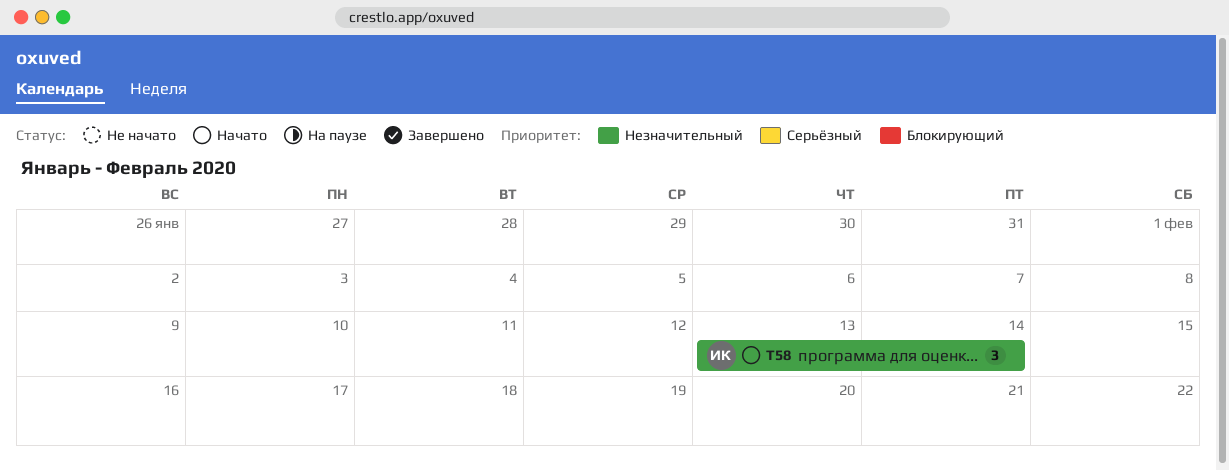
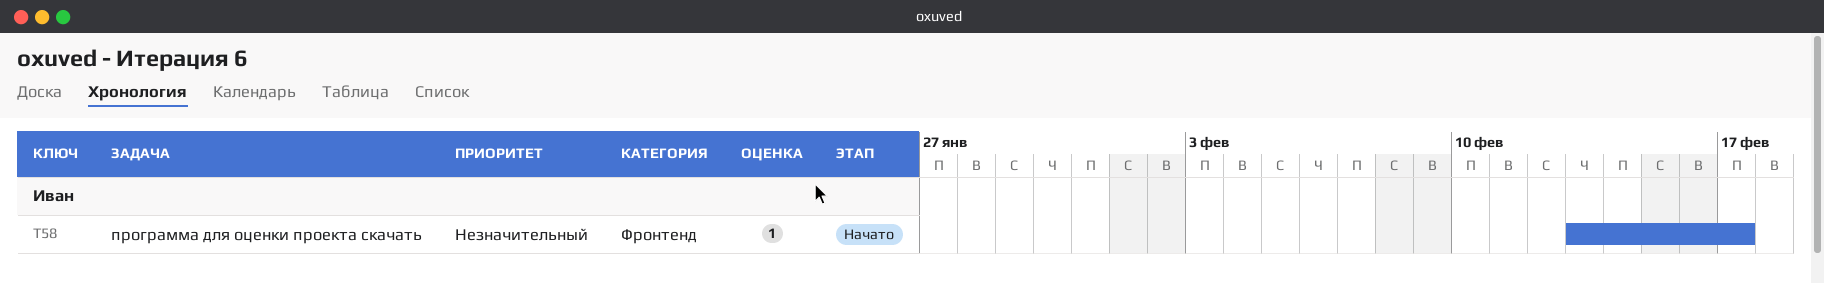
T58, estimate: 3 -> 1
T58, due: Feb 14 -> Feb 17

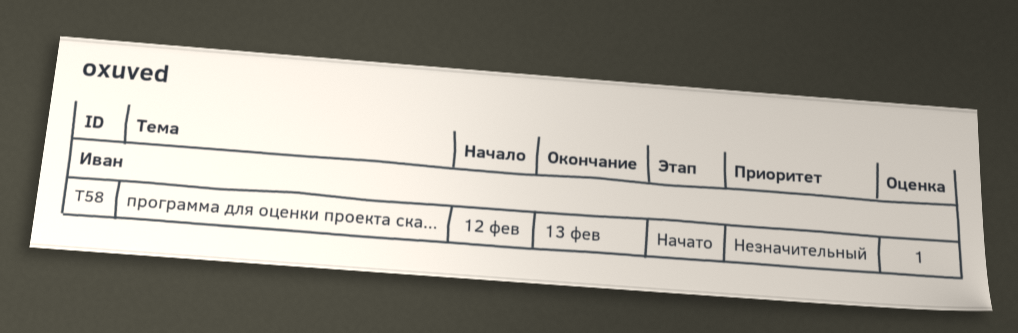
T58, start: Feb 13 -> Feb 12
T58, due: Feb 17 -> Feb 13

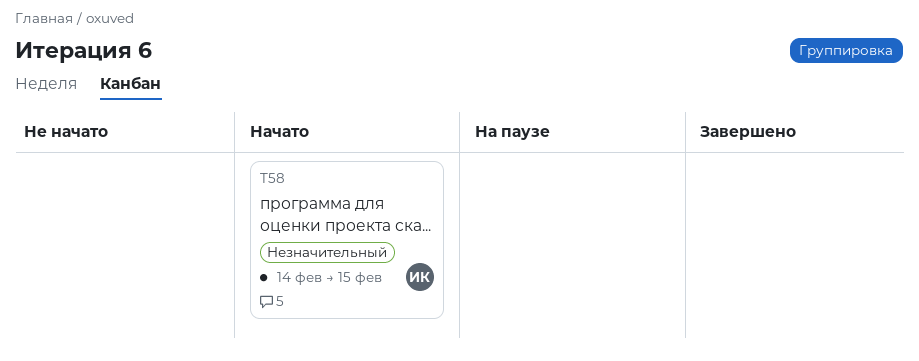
T58, start: Feb 12 -> Feb 14
T58, due: Feb 13 -> Feb 15

